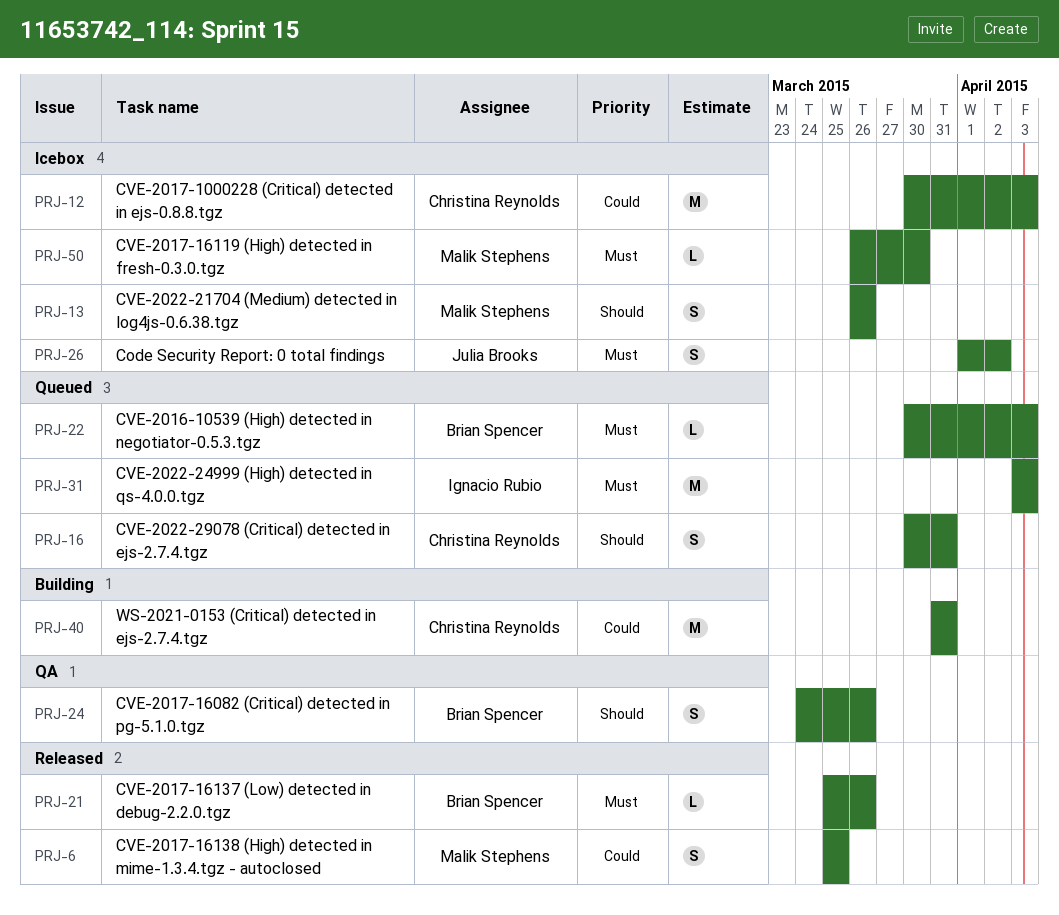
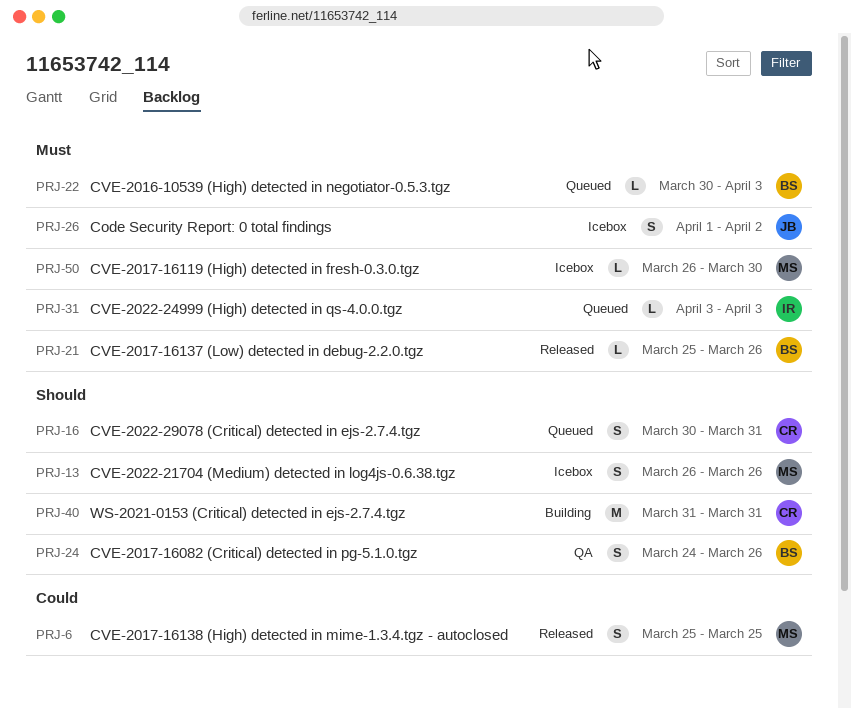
PRJ-12: present -> none
PRJ-31, estimate: M -> L
PRJ-40, priority: Could -> Should

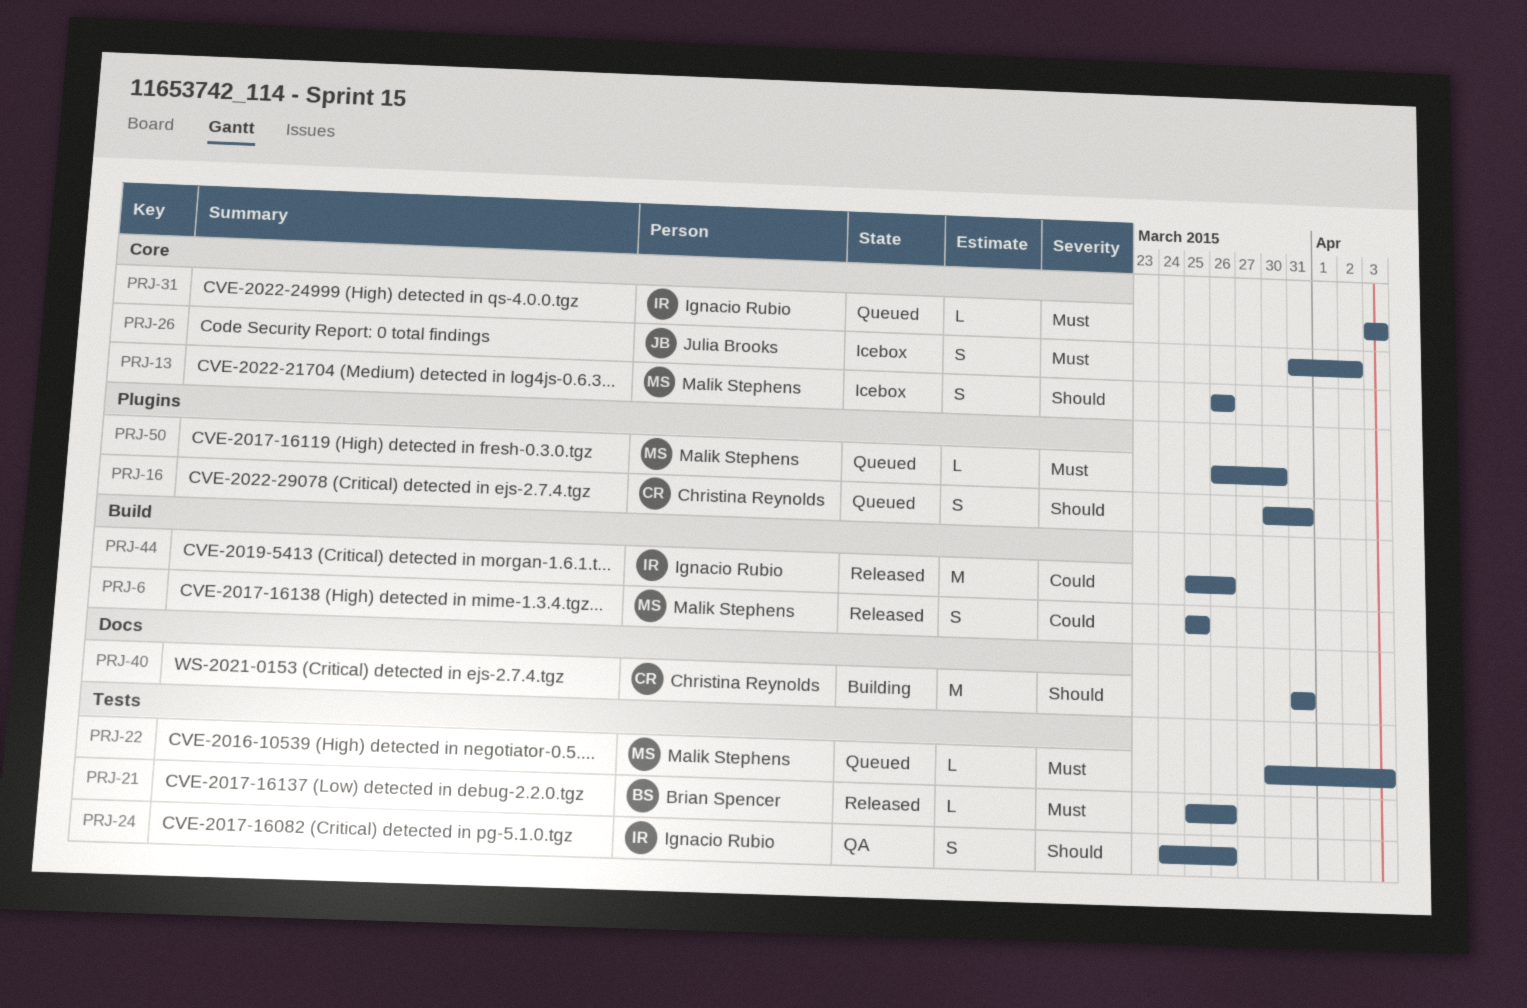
PRJ-22, owner: Brian Spencer -> Malik Stephens
PRJ-24, owner: Brian Spencer -> Ignacio Rubio
PRJ-26, start: Apr 1 -> Mar 31
PRJ-44: none -> present
PRJ-50, status: Icebox -> Queued

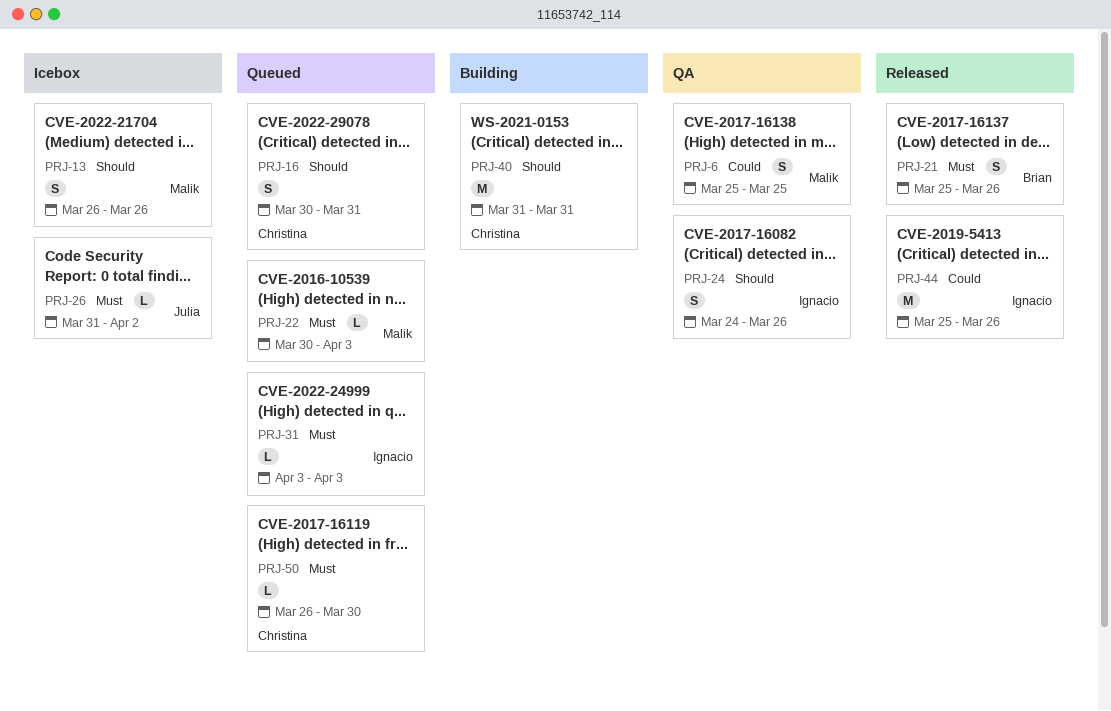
PRJ-6, status: Released -> QA
PRJ-21, estimate: L -> S
PRJ-26, estimate: S -> L
PRJ-50, owner: Malik Stephens -> Christina Reynolds

